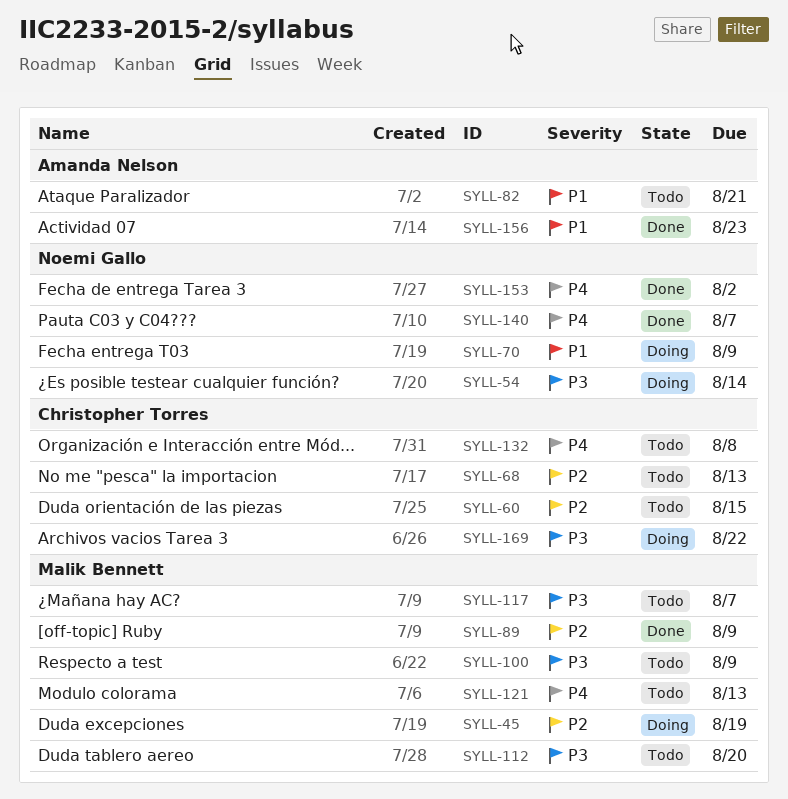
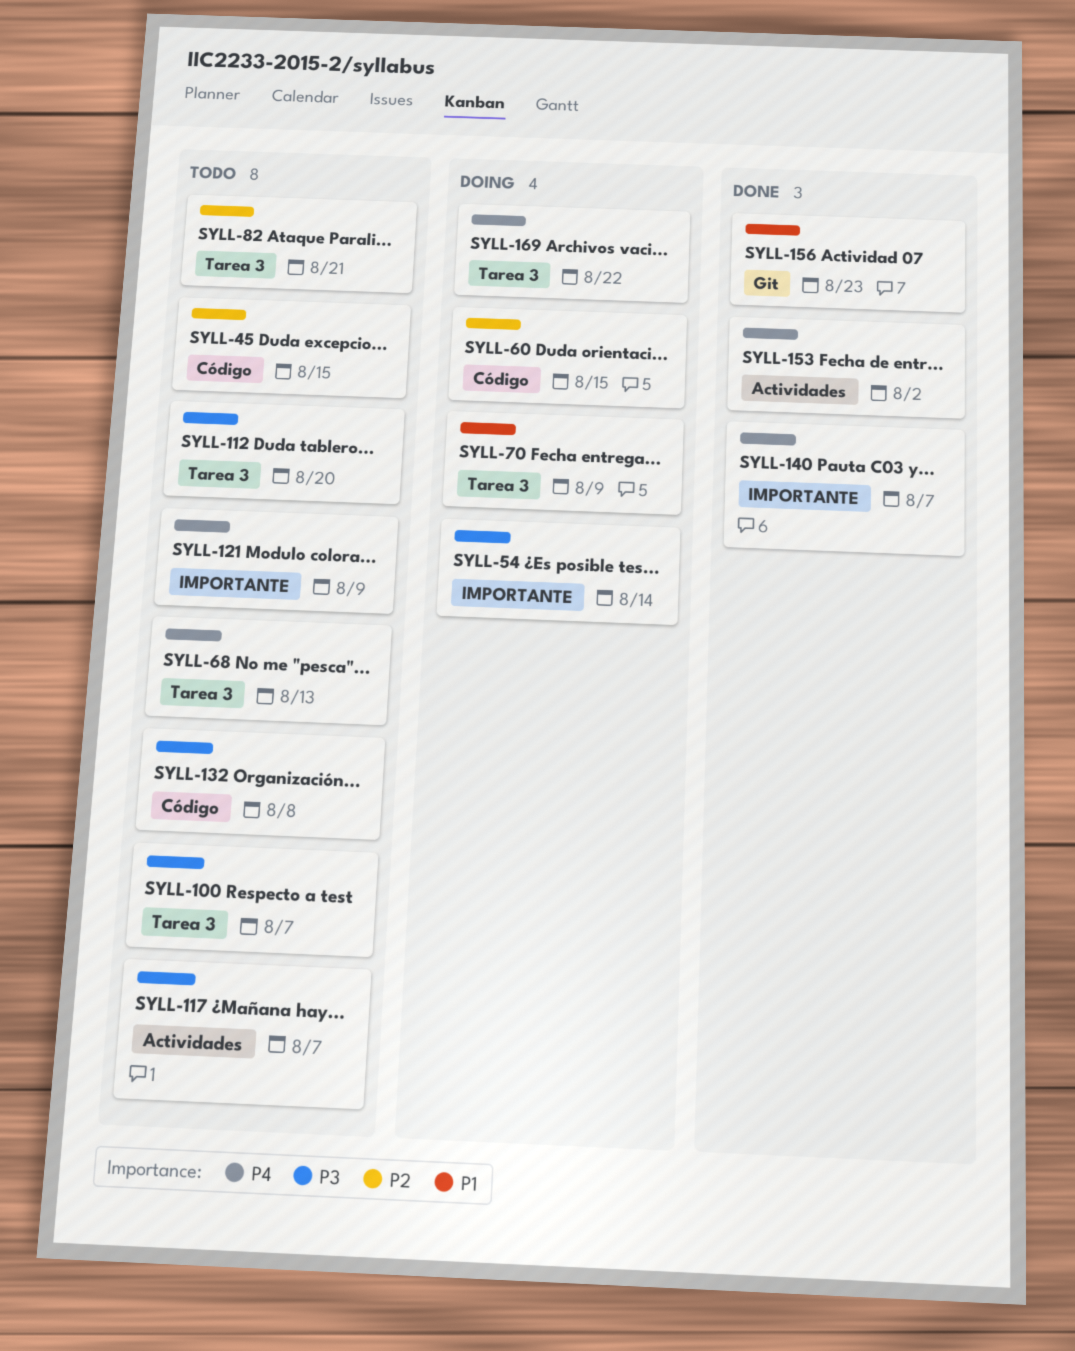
SYLL-45, status: Doing -> Todo
SYLL-45, due: Aug 19 -> Aug 15
SYLL-60, status: Todo -> Doing
SYLL-68, priority: P2 -> P4
SYLL-82, priority: P1 -> P2
SYLL-89: present -> none
SYLL-100, due: Aug 9 -> Aug 7
SYLL-121, due: Aug 13 -> Aug 9
SYLL-132, priority: P4 -> P3
SYLL-169, priority: P3 -> P4

